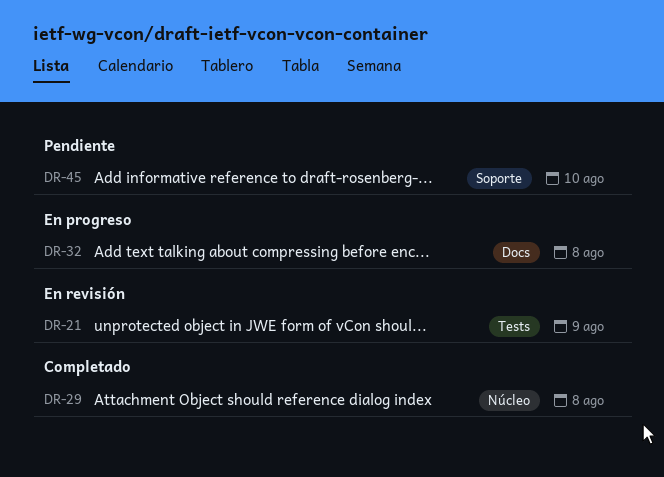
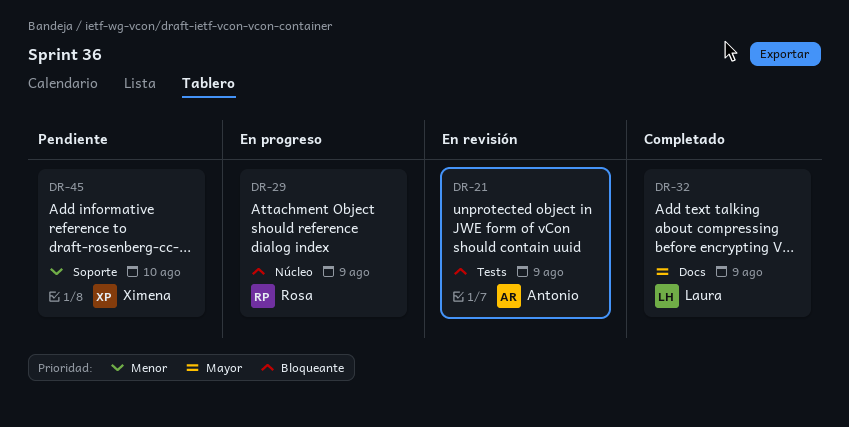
DR-29, status: Completado -> En progreso
DR-29, due: Aug 8 -> Aug 9
DR-32, status: En progreso -> Completado
DR-32, due: Aug 8 -> Aug 9

